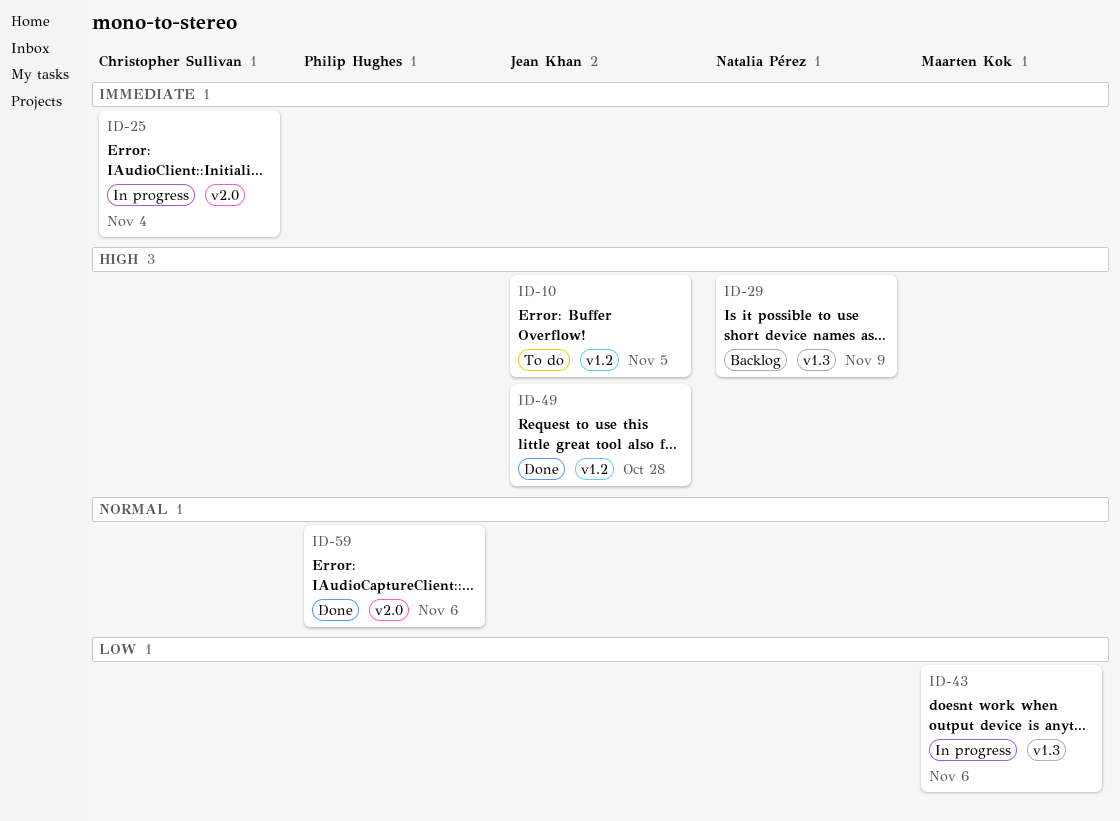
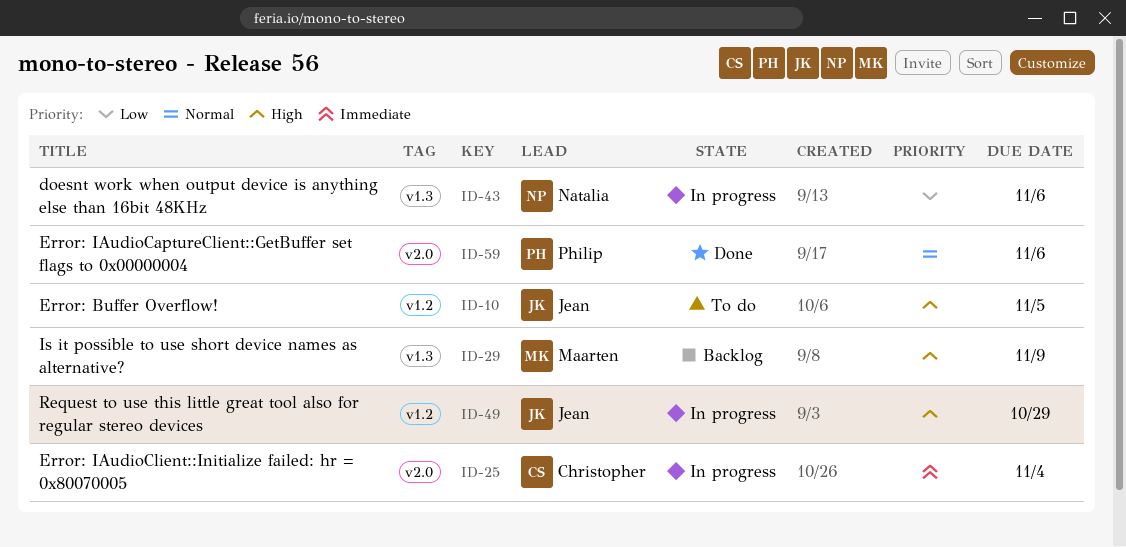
ID-29, owner: Natalia Pérez -> Maarten Kok
ID-43, owner: Maarten Kok -> Natalia Pérez
ID-49, status: Done -> In progress
ID-49, due: Oct 28 -> Oct 29

